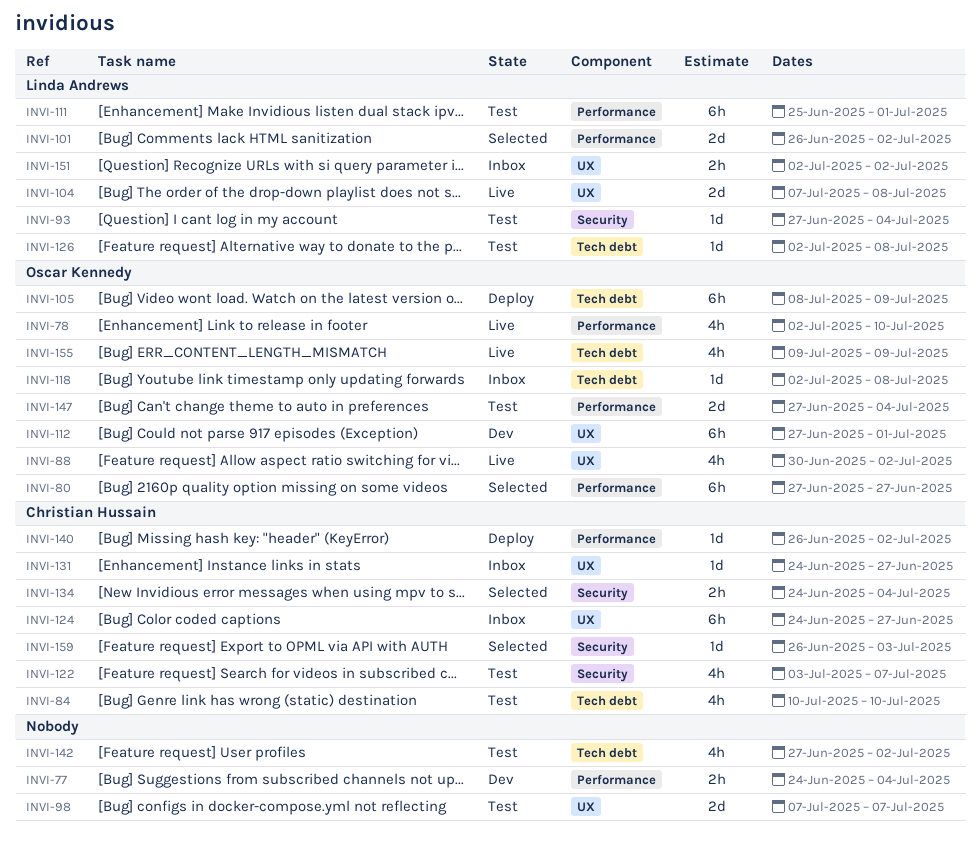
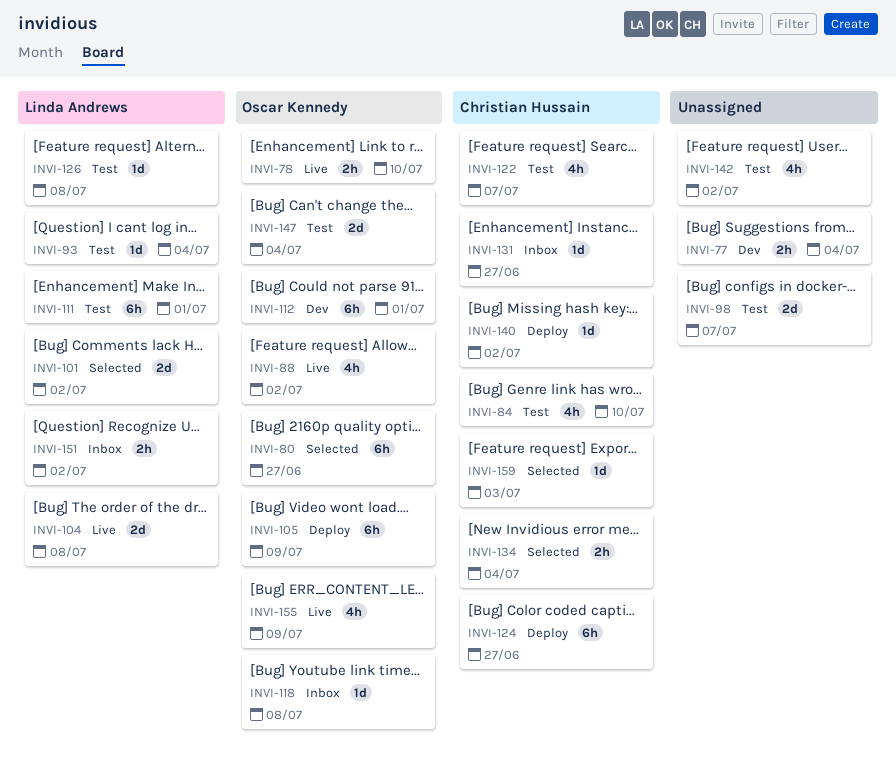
INVI-78, estimate: 4h -> 2h
INVI-124, status: Inbox -> Deploy

